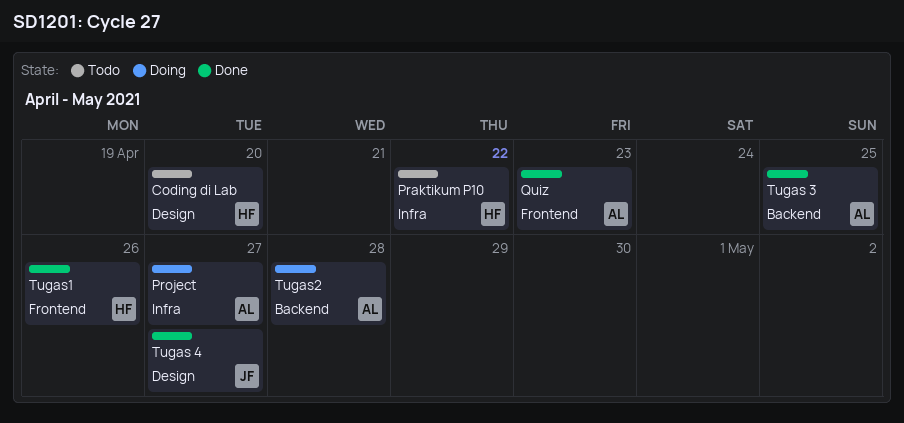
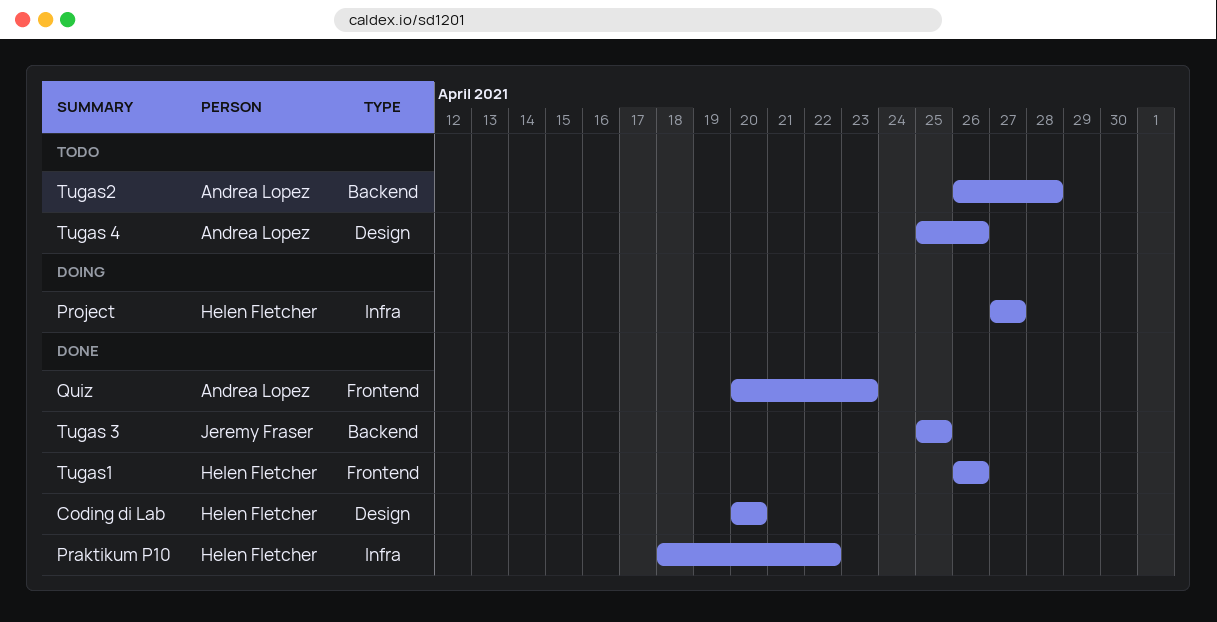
Coding di Lab, status: Todo -> Done
Praktikum P10, status: Todo -> Done
Project, owner: Andrea Lopez -> Helen Fletcher
Tugas 3, owner: Andrea Lopez -> Jeremy Fraser
Tugas 4, status: Done -> Todo
Tugas 4, owner: Jeremy Fraser -> Andrea Lopez
Tugas 4, due: Apr 27 -> Apr 26
Tugas2, status: Doing -> Todo

